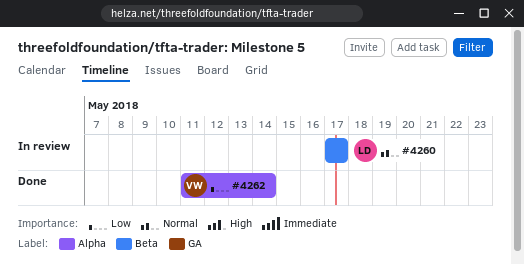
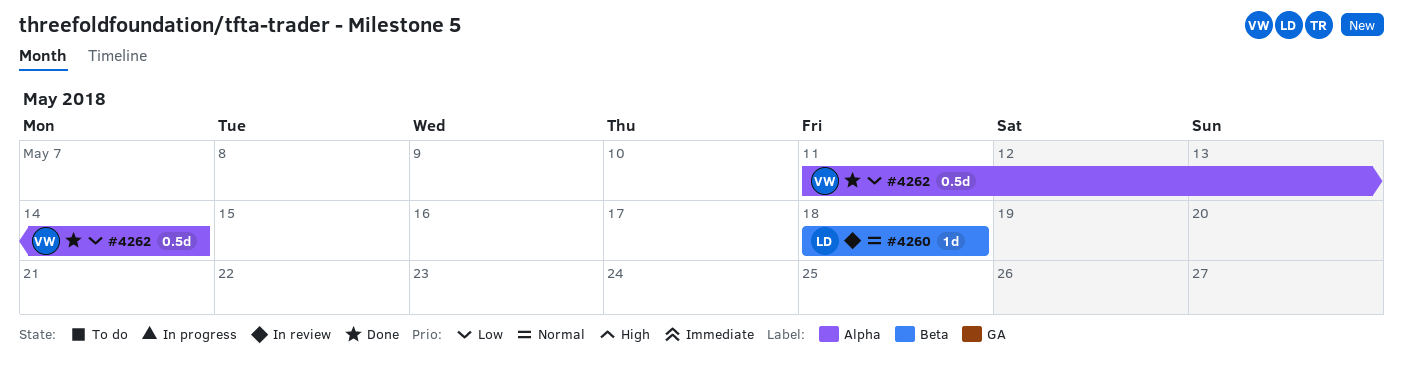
#4260, start: May 17 -> May 18
#4260, due: May 17 -> May 18

